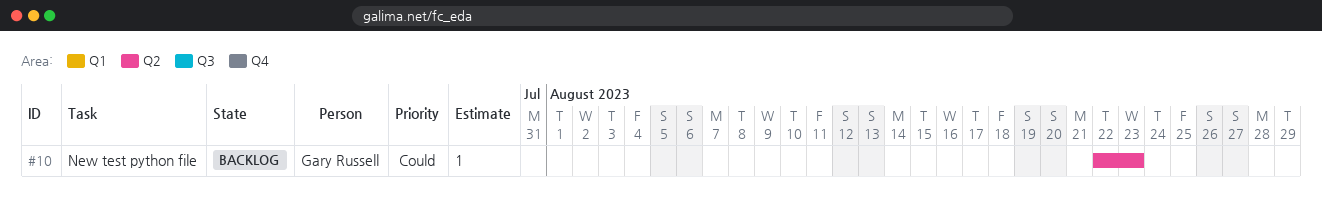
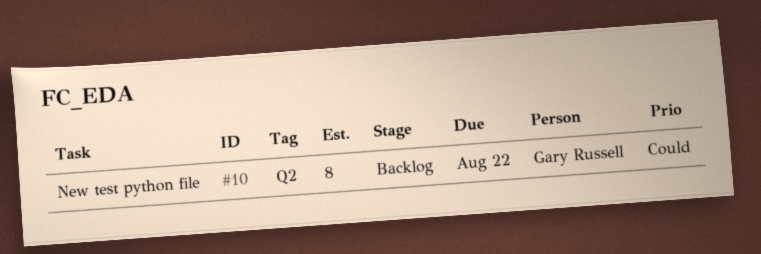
#10, estimate: 1 -> 8
#10, due: Aug 23 -> Aug 22

